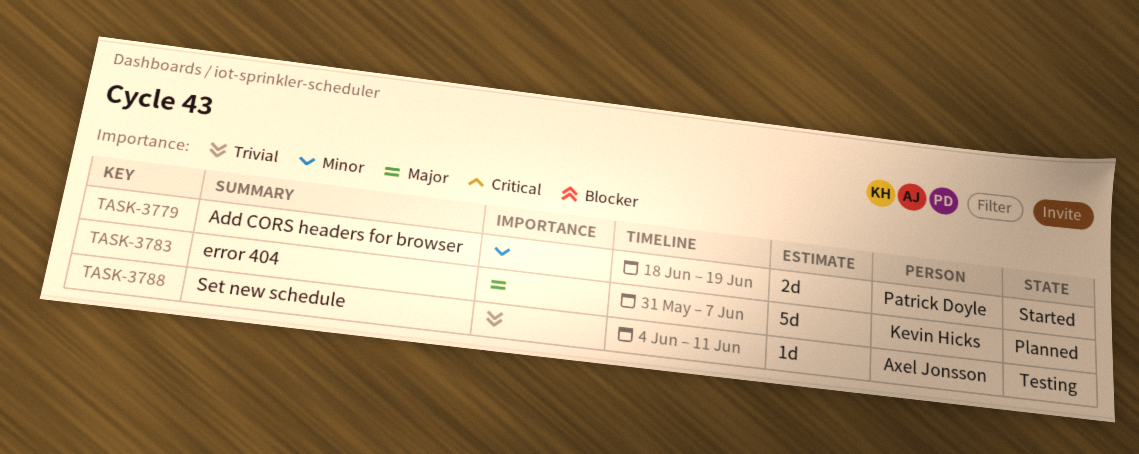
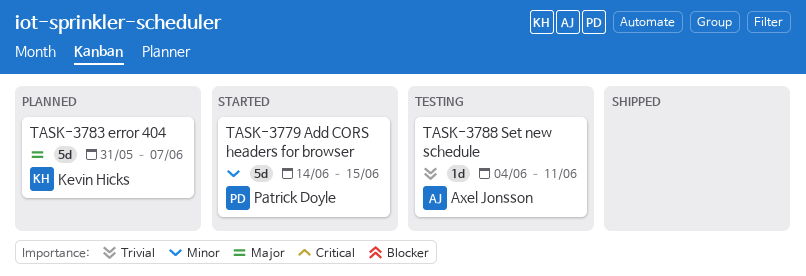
TASK-3779, estimate: 2d -> 5d
TASK-3779, start: Jun 18 -> Jun 14
TASK-3779, due: Jun 19 -> Jun 15

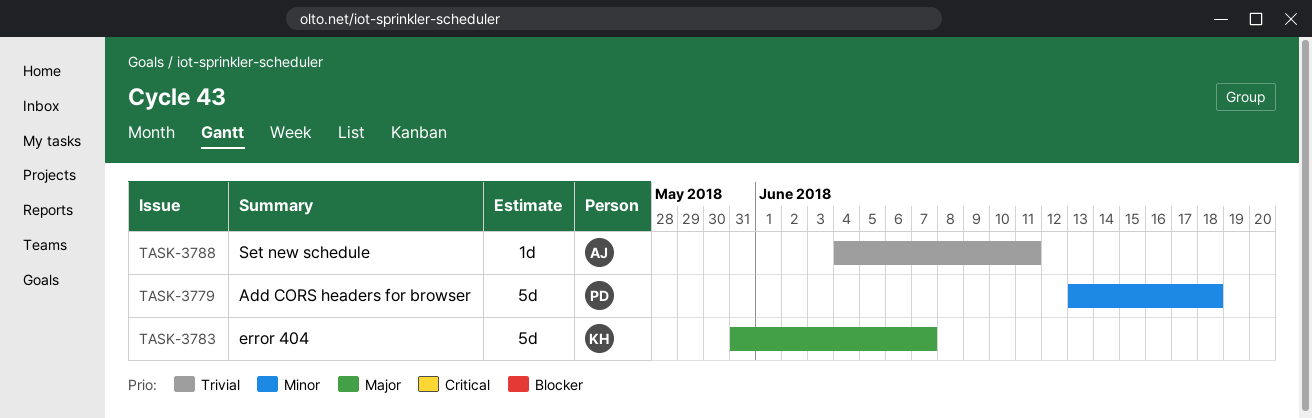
TASK-3779, start: Jun 14 -> Jun 13
TASK-3779, due: Jun 15 -> Jun 18

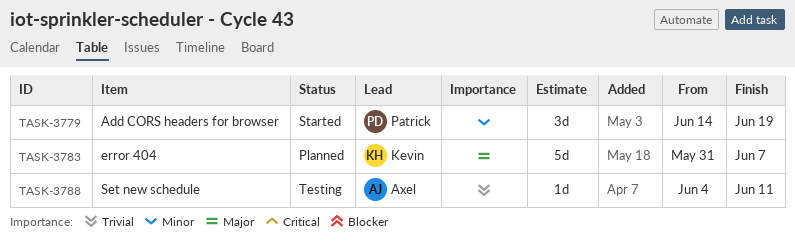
TASK-3779, estimate: 5d -> 3d
TASK-3779, start: Jun 13 -> Jun 14
TASK-3779, due: Jun 18 -> Jun 19

